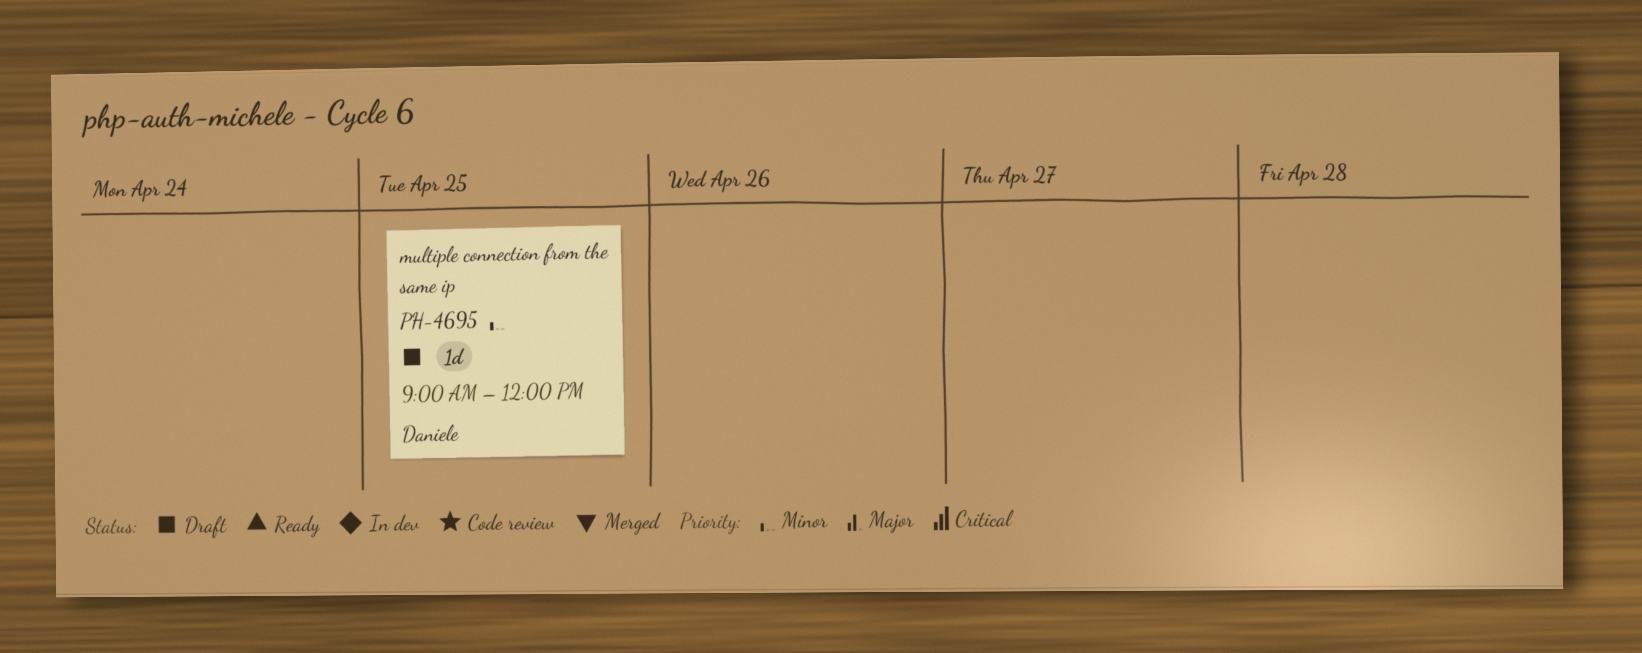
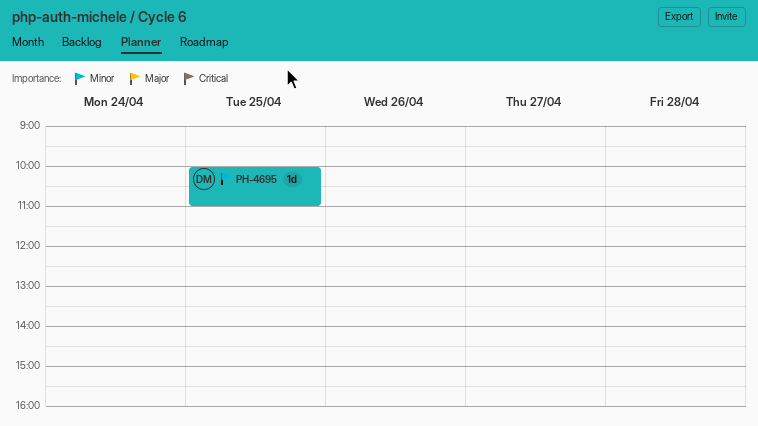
PH-4695, begins: 09:00 -> 10:00
PH-4695, ends: 12:00 -> 11:00

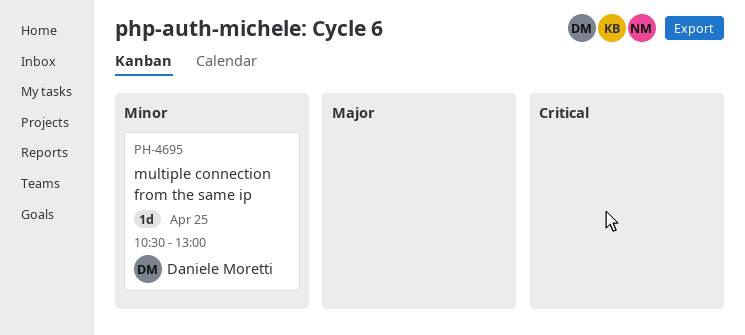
PH-4695, begins: 10:00 -> 10:30
PH-4695, ends: 11:00 -> 13:00

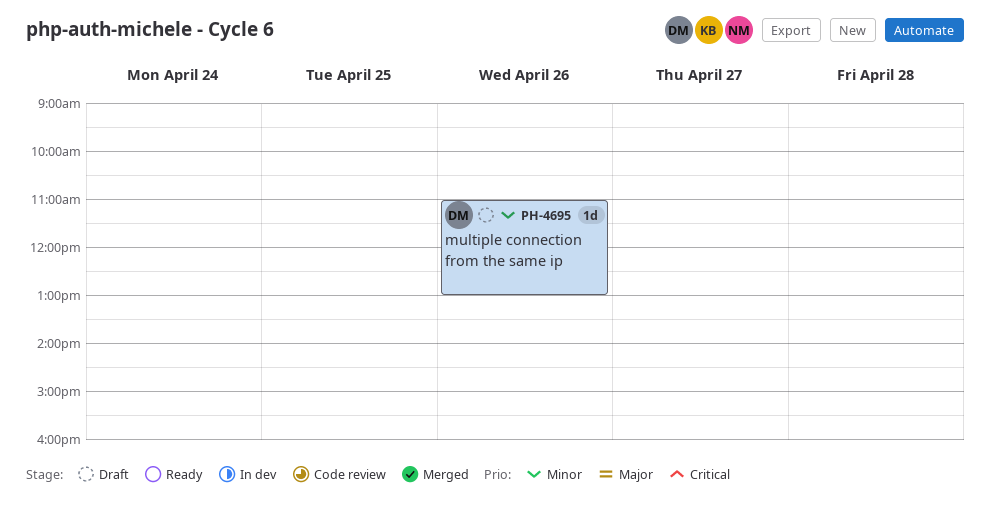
PH-4695, day: Apr 25 -> Apr 26
PH-4695, begins: 10:30 -> 11:00

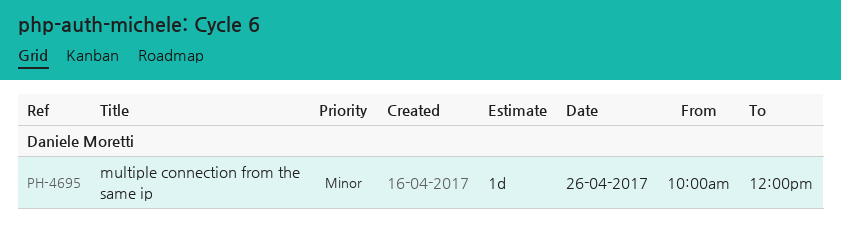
PH-4695, begins: 11:00 -> 10:00
PH-4695, ends: 13:00 -> 12:00

